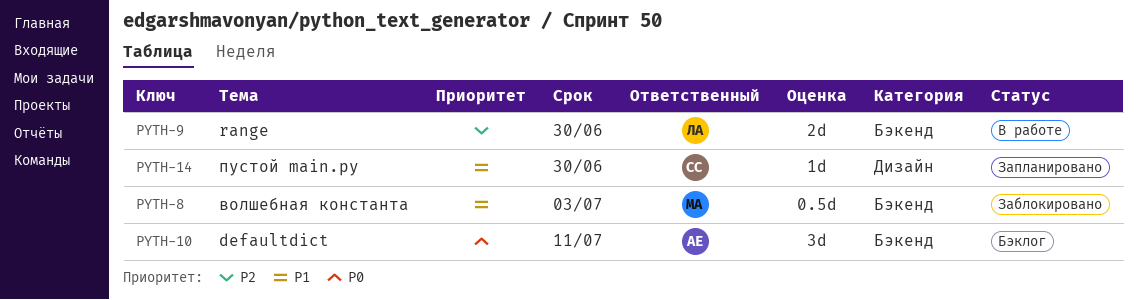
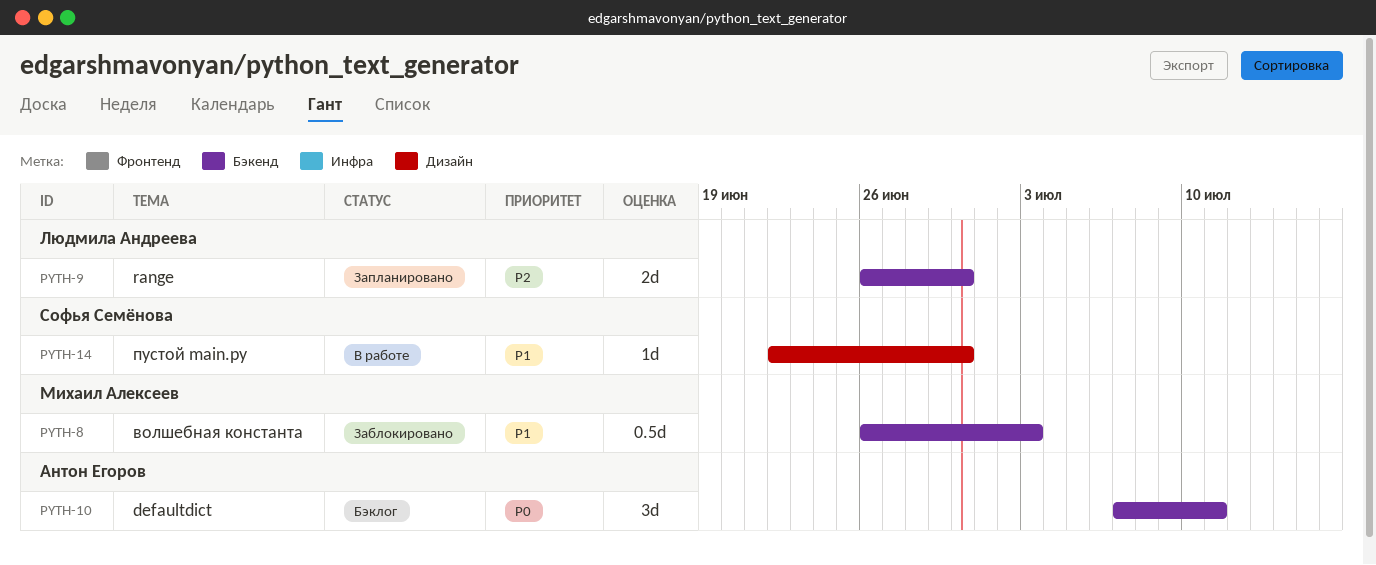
PYTH-9, status: В работе -> Запланировано
PYTH-14, status: Запланировано -> В работе

